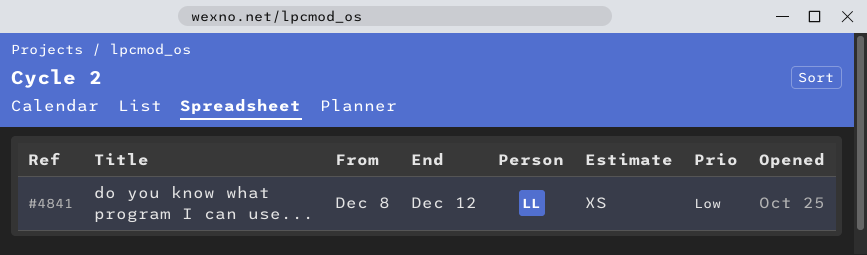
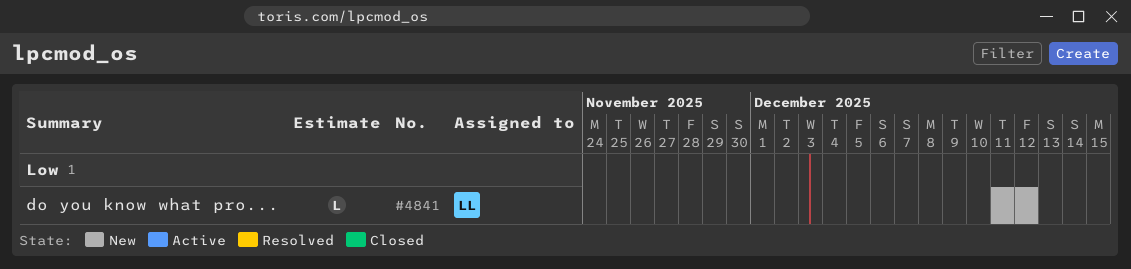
#4841, estimate: XS -> L
#4841, start: Dec 8 -> Dec 11

